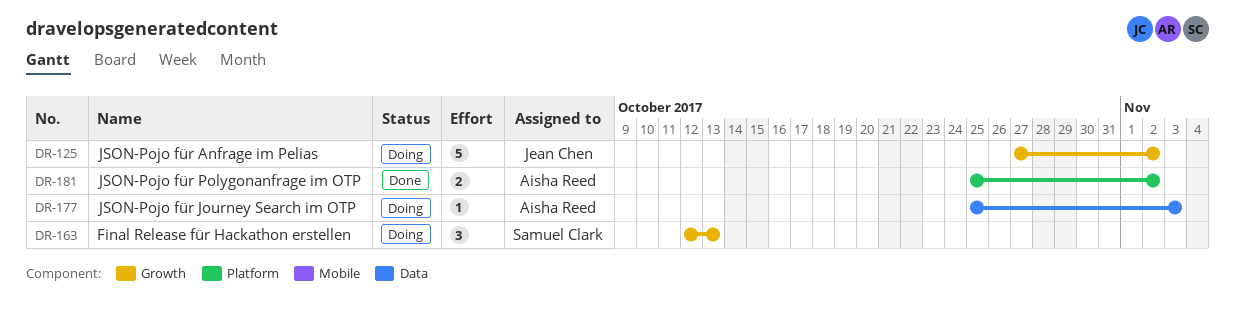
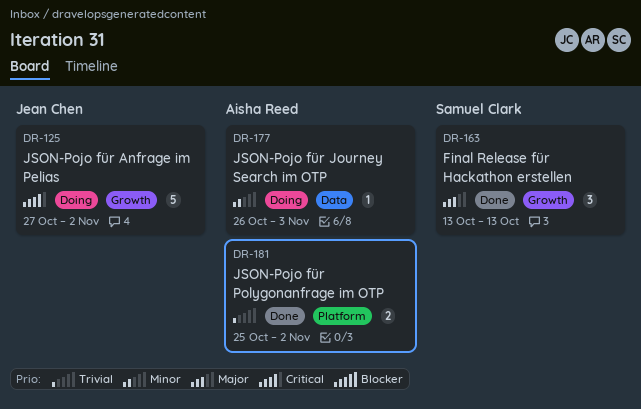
DR-163, status: Doing -> Done
DR-163, start: Oct 12 -> Oct 13
DR-177, start: Oct 25 -> Oct 26

